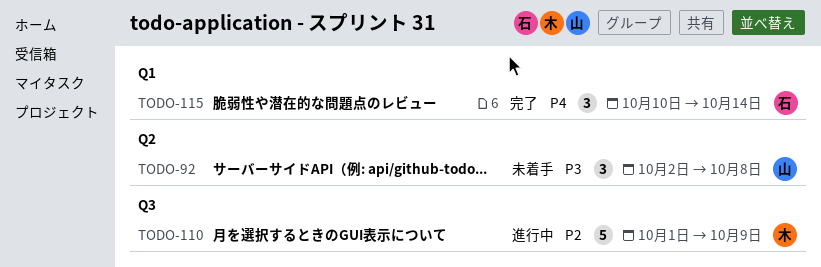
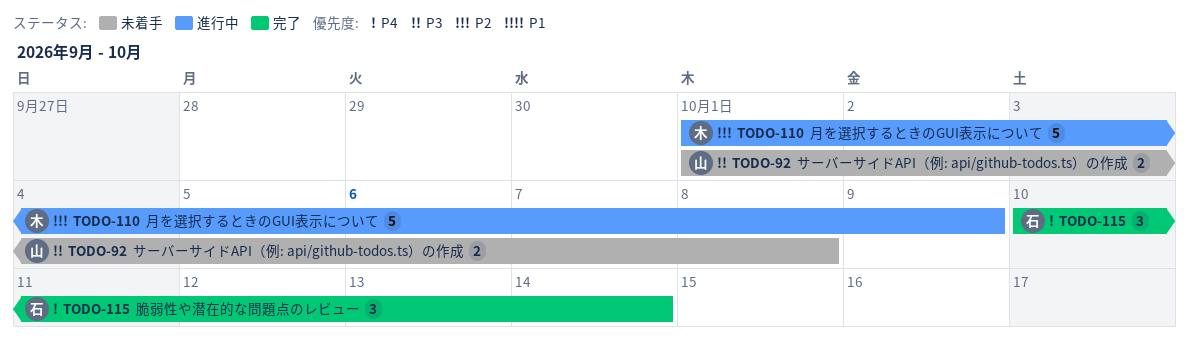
TODO-92, estimate: 3 -> 2
TODO-92, start: Oct 2 -> Oct 1

